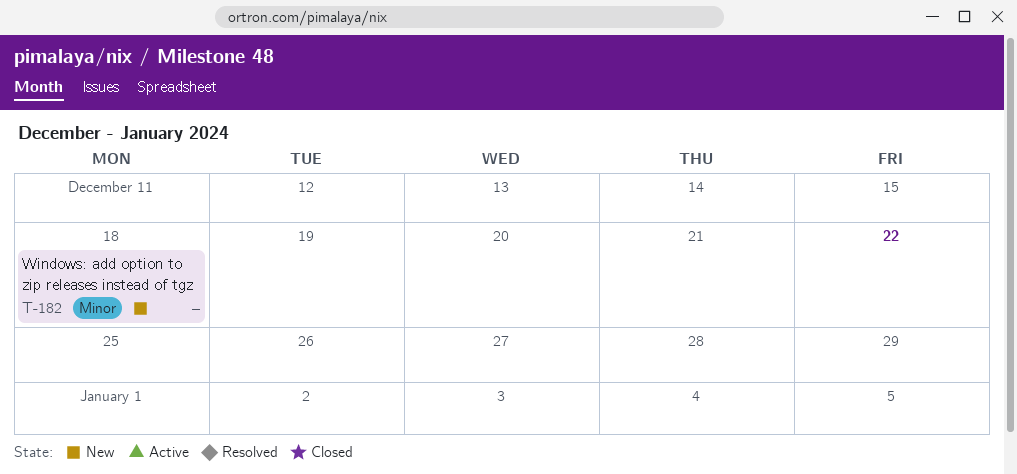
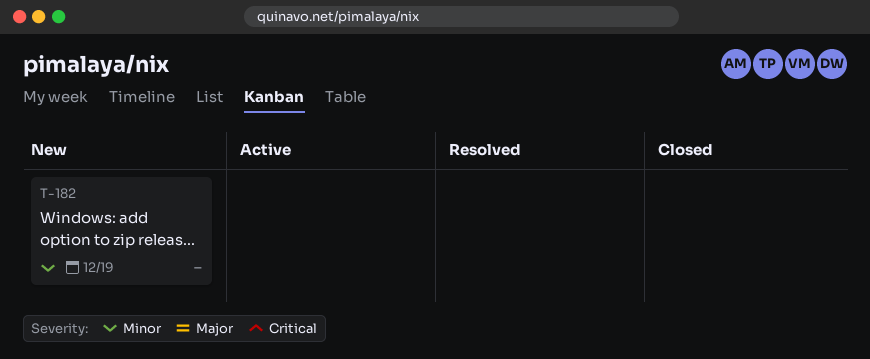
T-182, due: Dec 18 -> Dec 19

